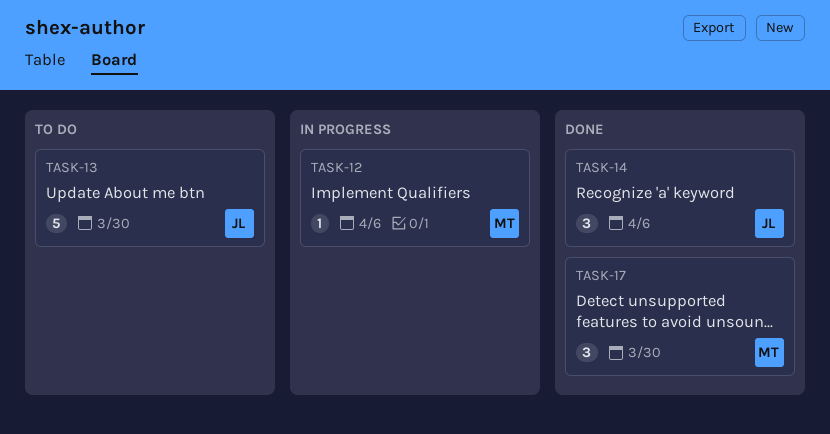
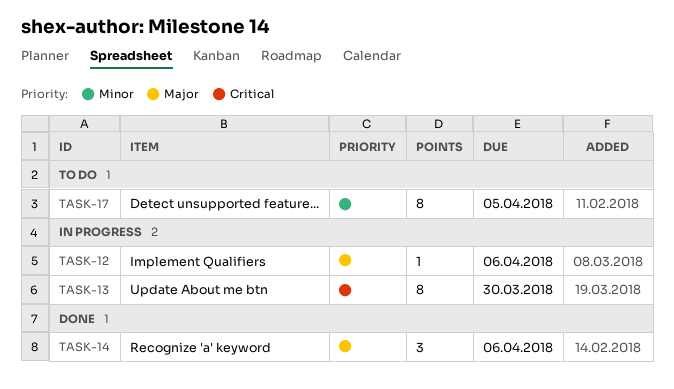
TASK-13, status: To do -> In progress
TASK-13, estimate: 5 -> 8
TASK-17, status: Done -> To do
TASK-17, estimate: 3 -> 8
TASK-17, due: Mar 30 -> Apr 5

